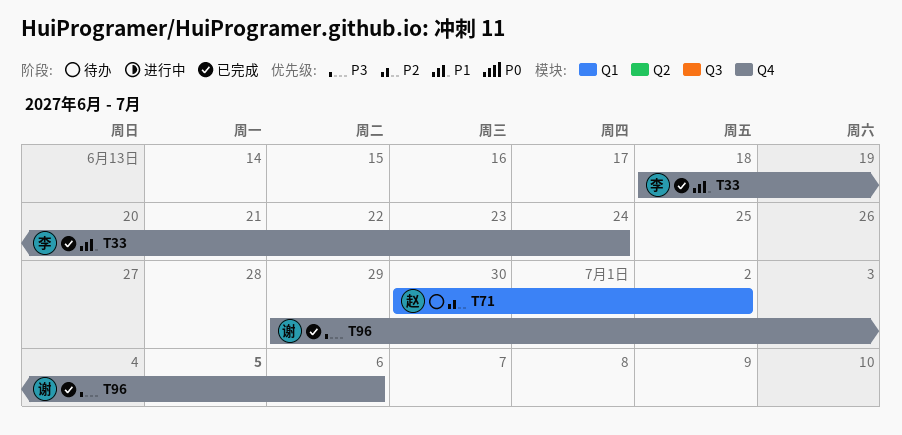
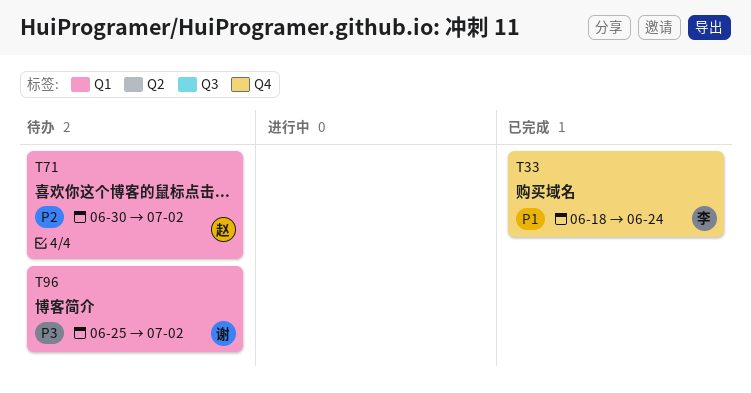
T96, status: 已完成 -> 待办
T96, label: Q4 -> Q1
T96, start: Jun 29 -> Jun 25
T96, due: Jul 6 -> Jul 2

